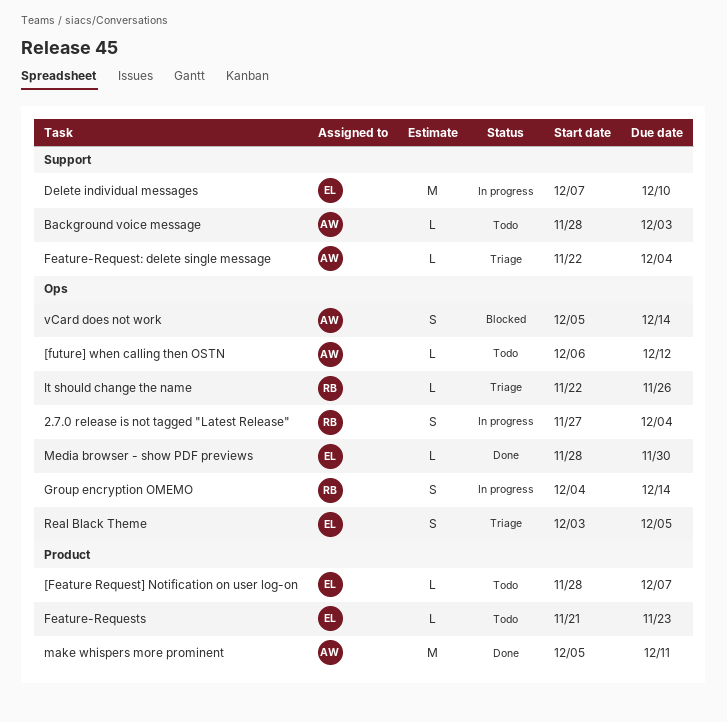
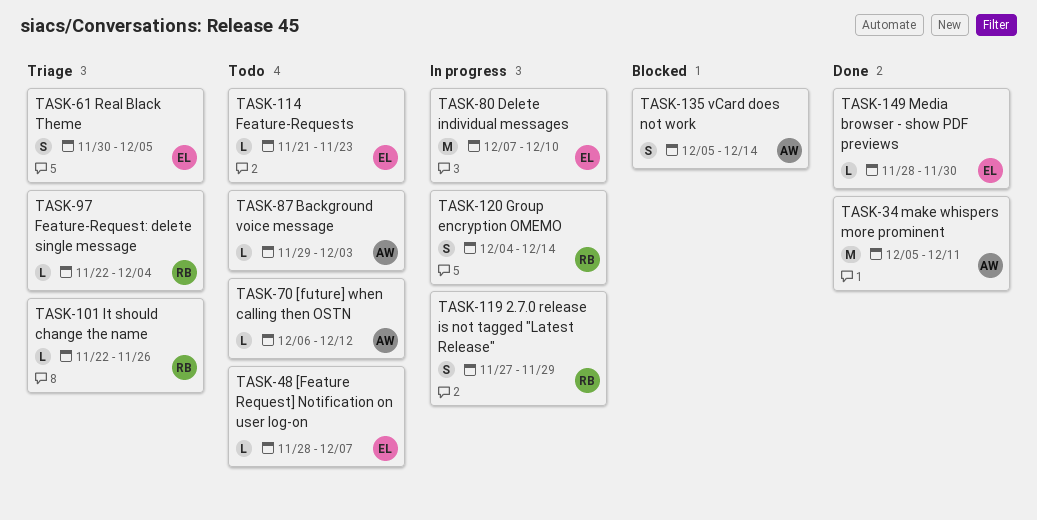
2.7.0 release is not tagged "Latest Release", due: Dec 4 -> Nov 29
Background voice message, start: Nov 28 -> Nov 29
Feature-Request: delete single message, owner: AW -> RB
Real Black Theme, start: Dec 3 -> Nov 30

